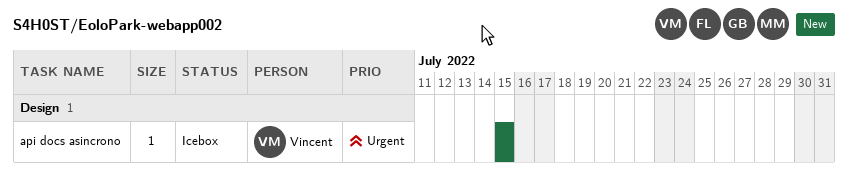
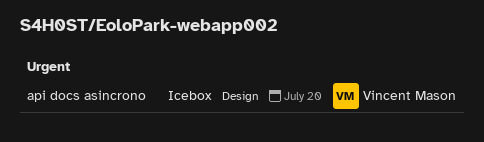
api docs asincrono, due: Jul 15 -> Jul 20

